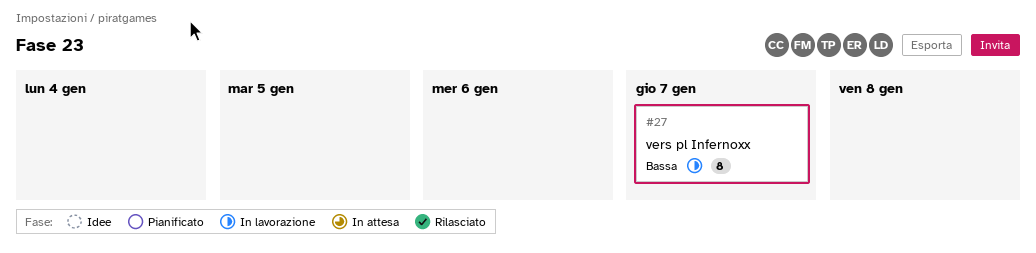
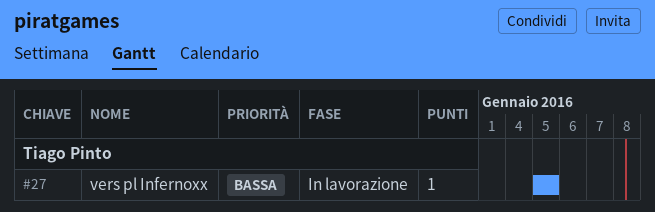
#27, estimate: 8 -> 1
#27, due: Jan 7 -> Jan 5

